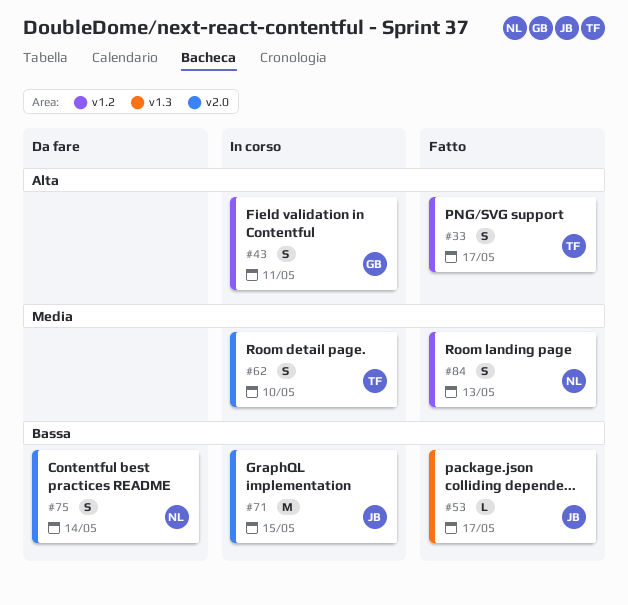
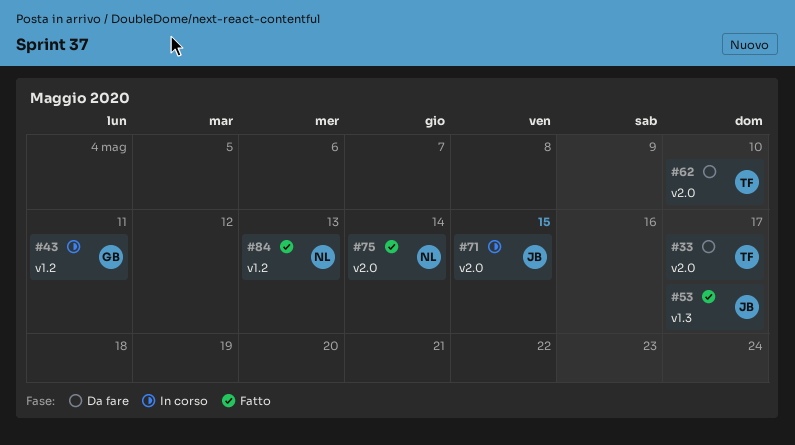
#33, status: Fatto -> Da fare
#33, label: v1.2 -> v2.0
#62, status: In corso -> Da fare
#75, status: Da fare -> Fatto

